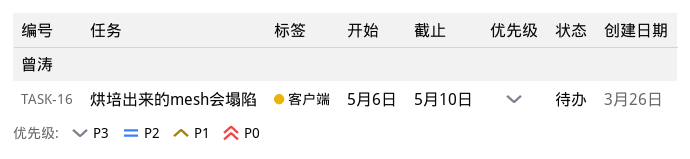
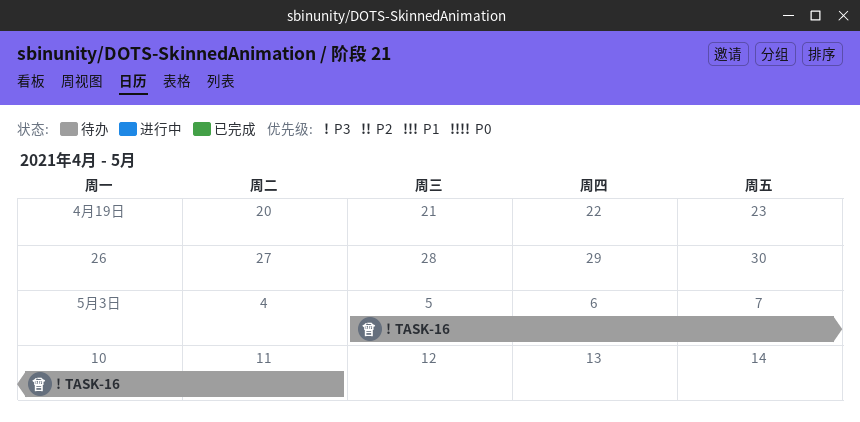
TASK-16, start: May 6 -> May 5
TASK-16, due: May 10 -> May 11

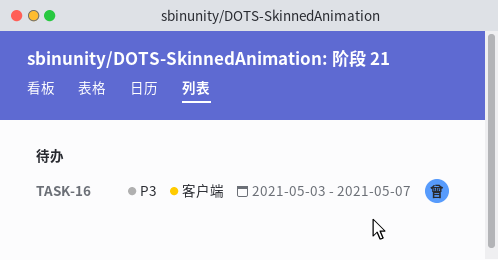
TASK-16, start: May 5 -> May 3
TASK-16, due: May 11 -> May 7

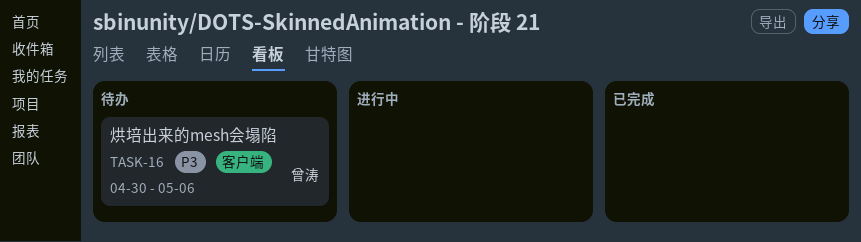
TASK-16, start: May 3 -> Apr 30
TASK-16, due: May 7 -> May 6

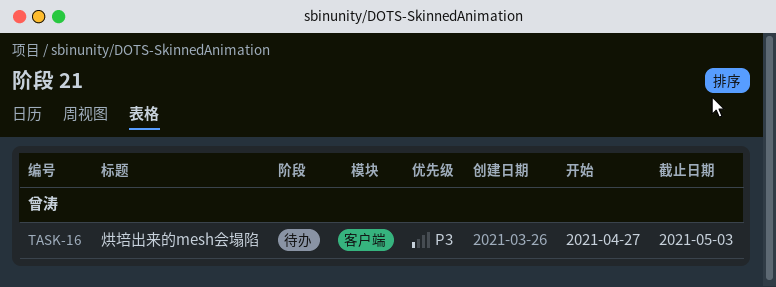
TASK-16, start: Apr 30 -> Apr 27
TASK-16, due: May 6 -> May 3

